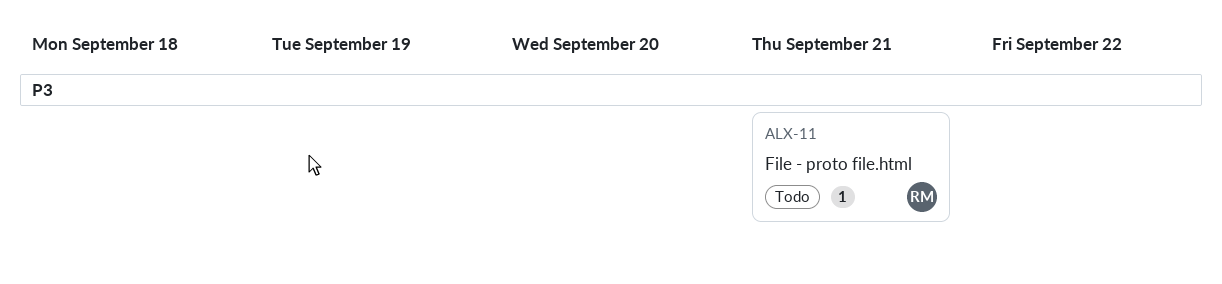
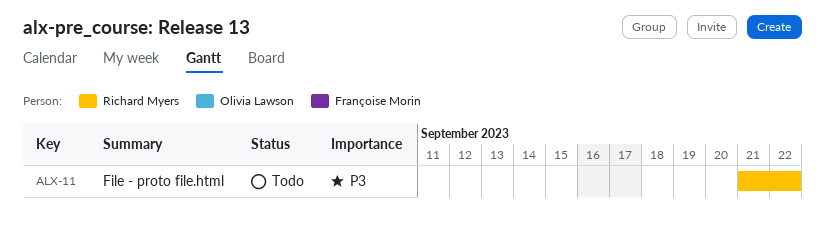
ALX-11, due: Sep 21 -> Sep 22

